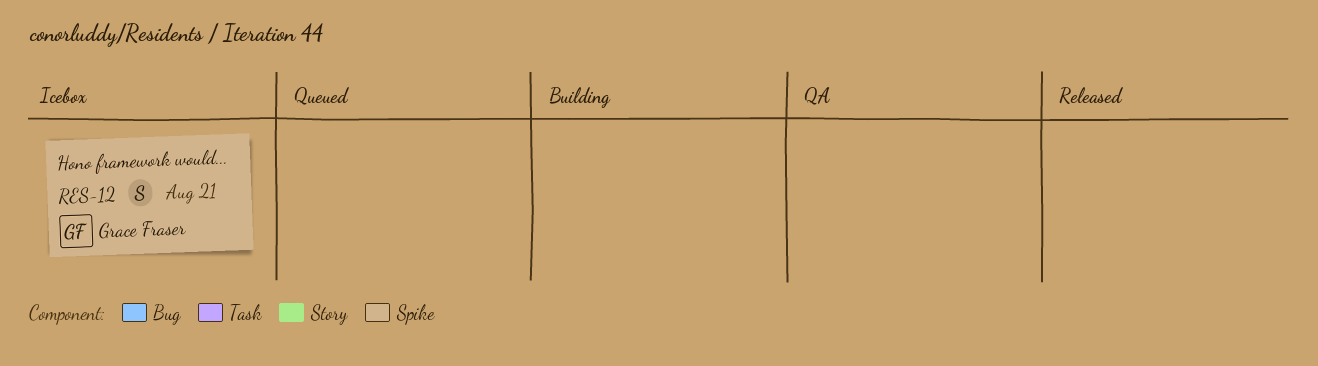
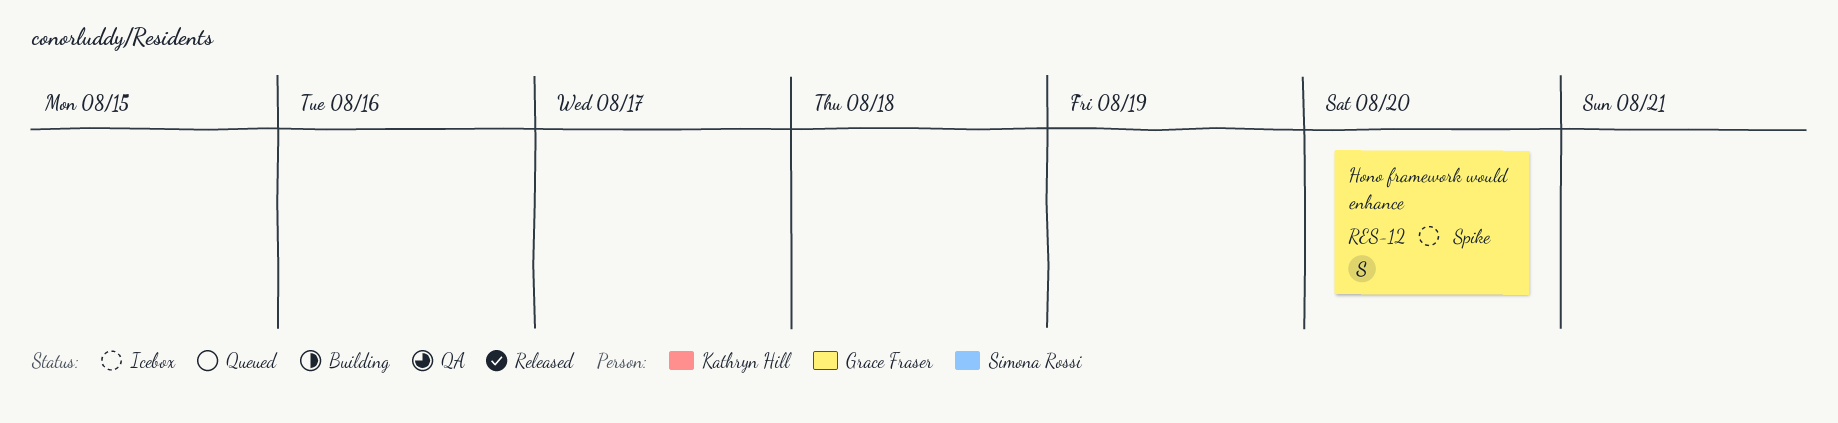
RES-12, due: Aug 21 -> Aug 20

